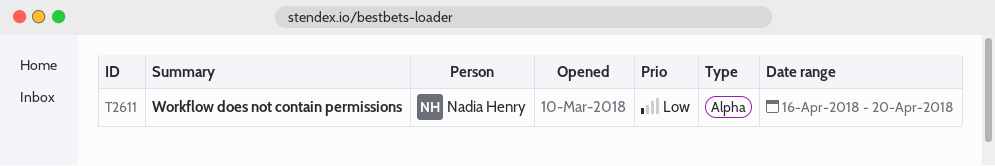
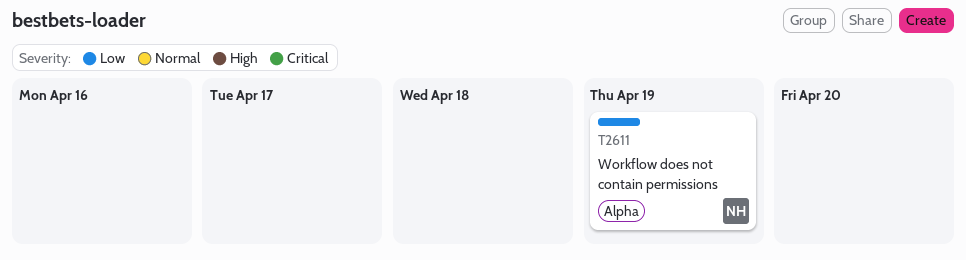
T2611, due: Apr 20 -> Apr 19

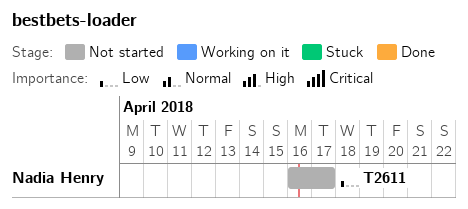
T2611, due: Apr 19 -> Apr 17

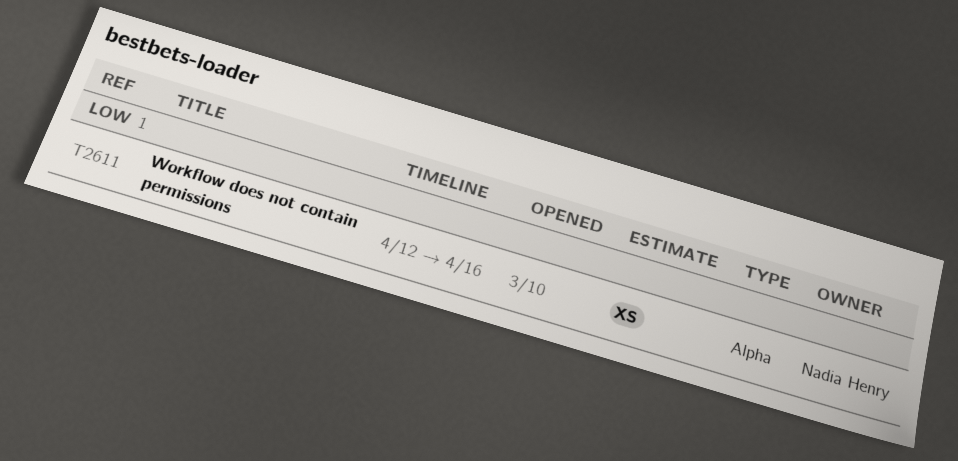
T2611, start: Apr 16 -> Apr 12
T2611, due: Apr 17 -> Apr 16

